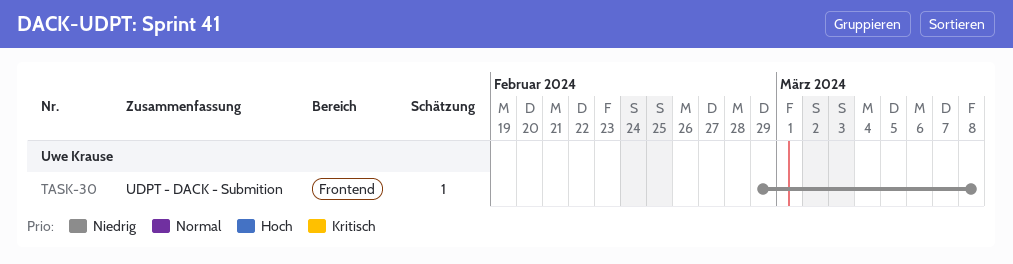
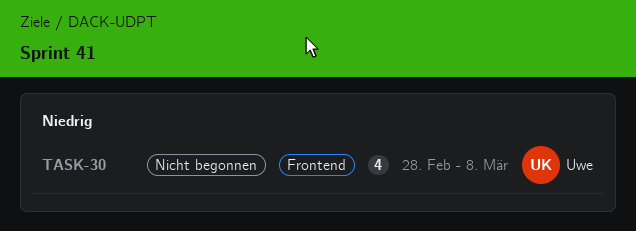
TASK-30, estimate: 1 -> 4
TASK-30, start: Feb 29 -> Feb 28

